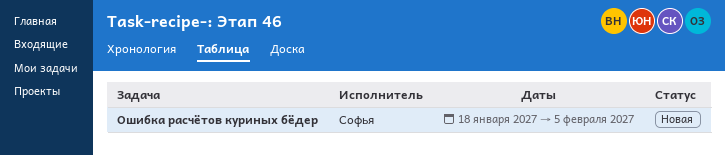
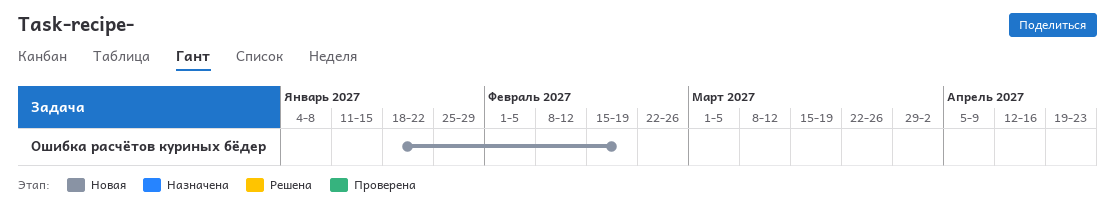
Ошибка расчётов куриных бёдер, due: Feb 5 -> Feb 19

